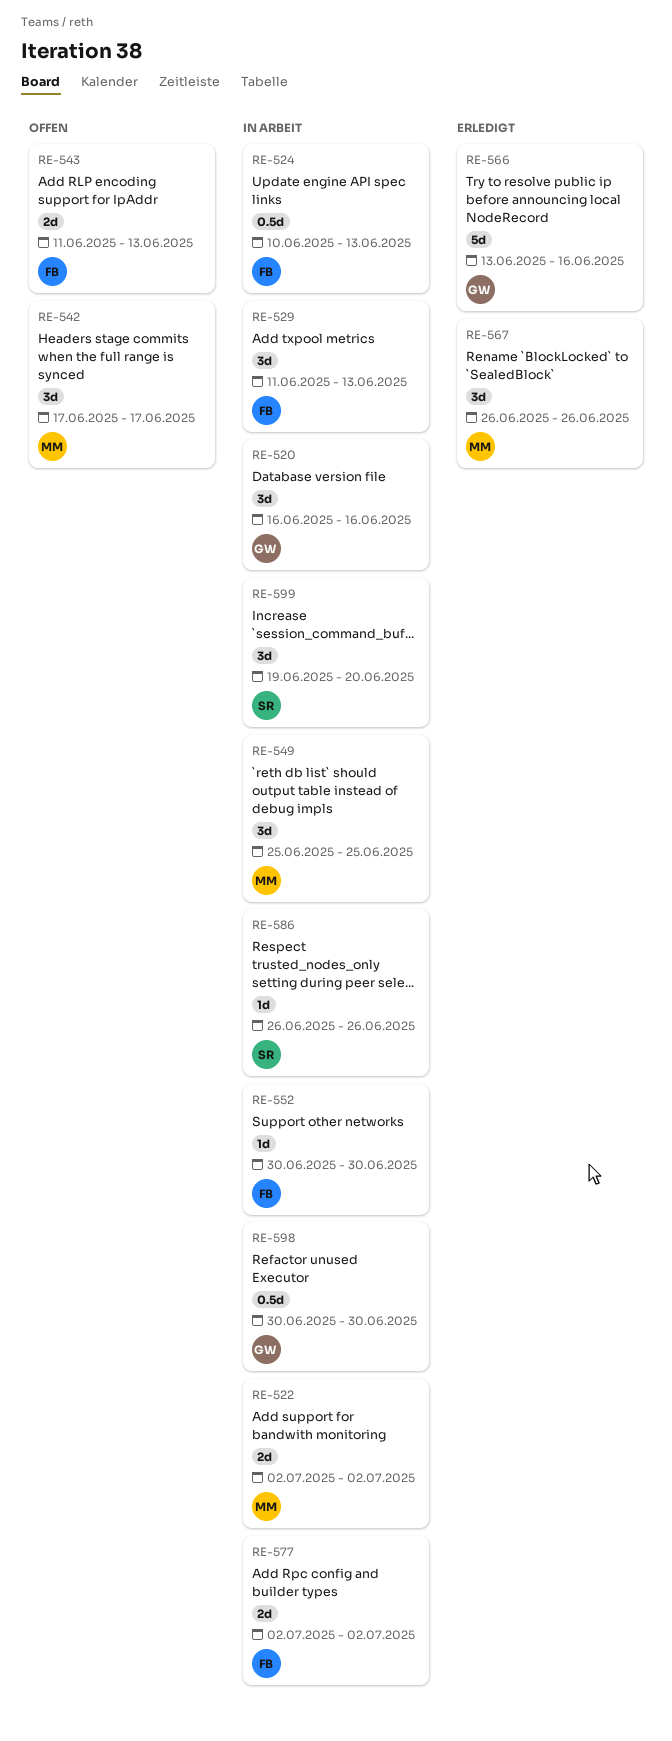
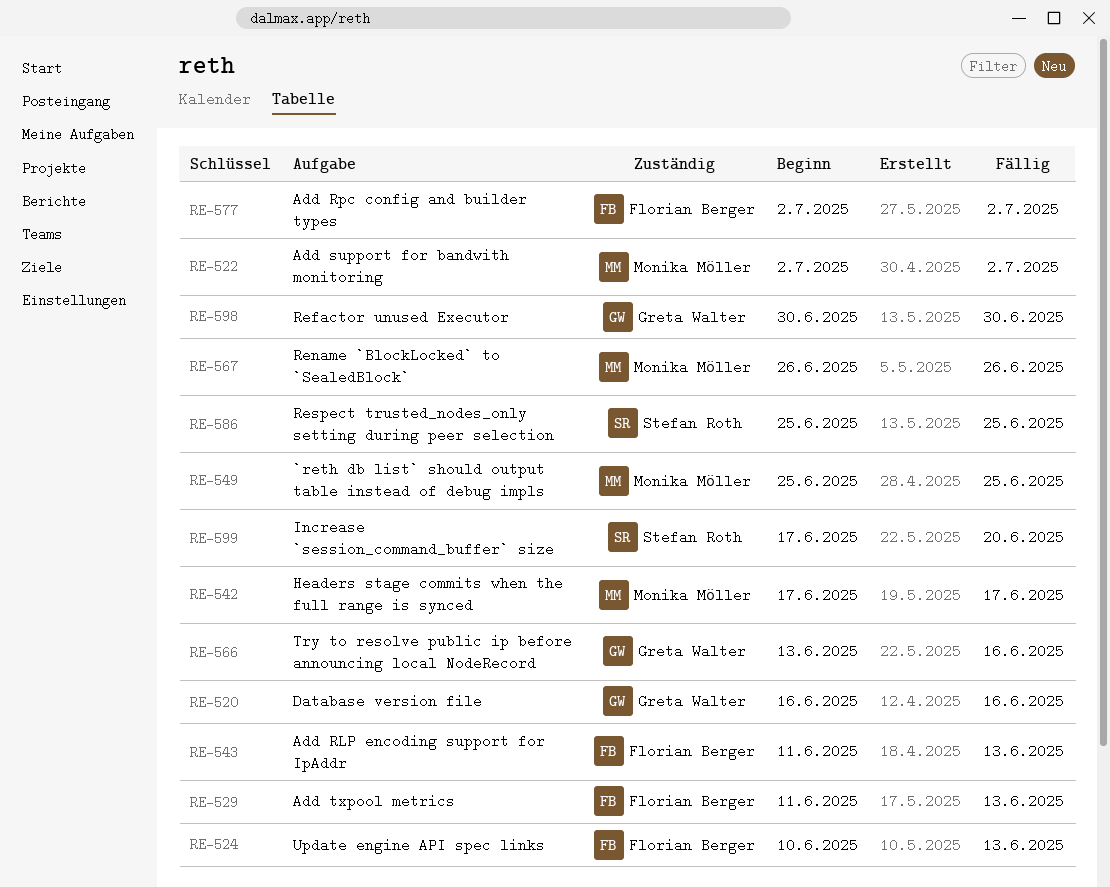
RE-552: present -> none
RE-586, start: Jun 26 -> Jun 25
RE-586, due: Jun 26 -> Jun 25
RE-599, start: Jun 19 -> Jun 17

